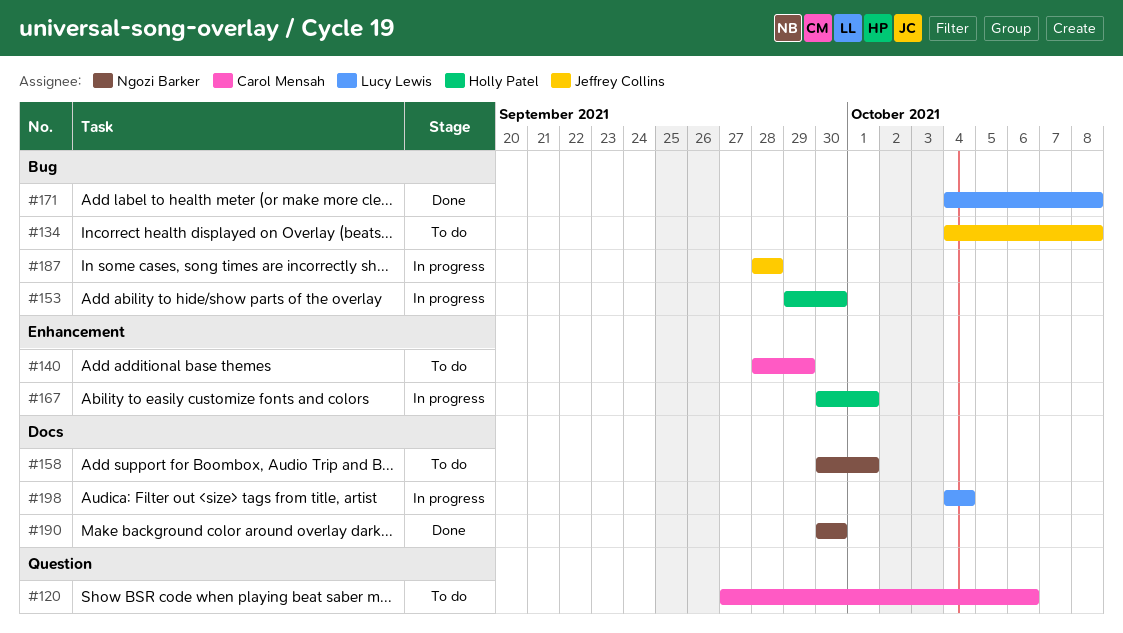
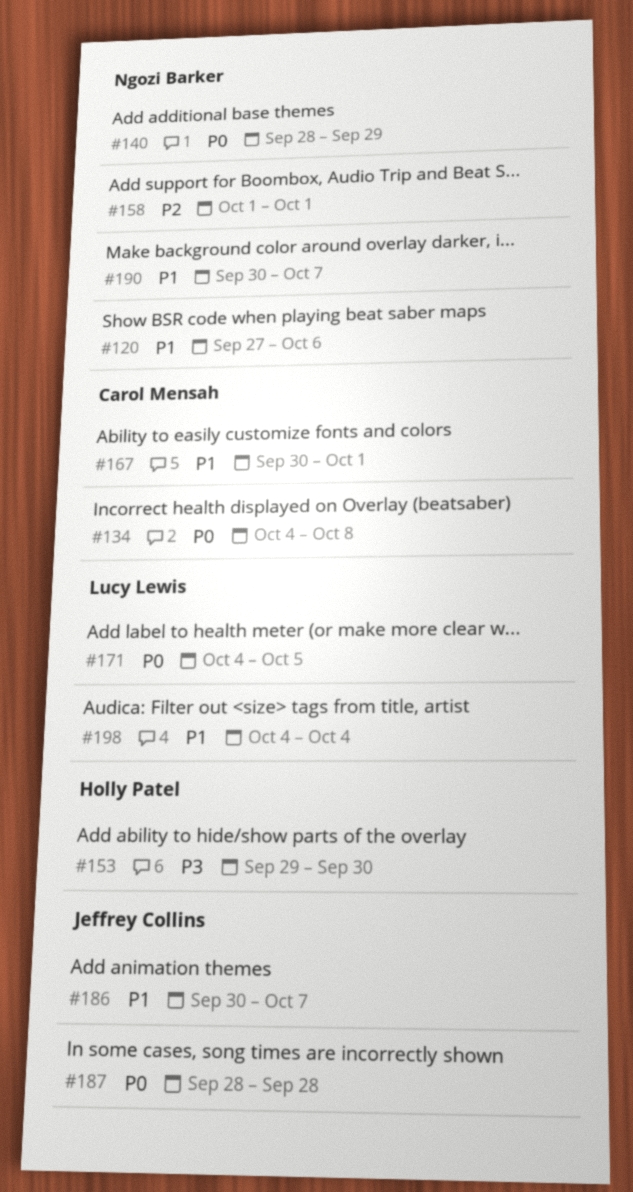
#120, owner: Carol Mensah -> Ngozi Barker
#134, owner: Jeffrey Collins -> Carol Mensah
#140, owner: Carol Mensah -> Ngozi Barker
#158, start: Sep 30 -> Oct 1
#167, owner: Holly Patel -> Carol Mensah
#171, due: Oct 8 -> Oct 5
#186: none -> present
#190, due: Sep 30 -> Oct 7

